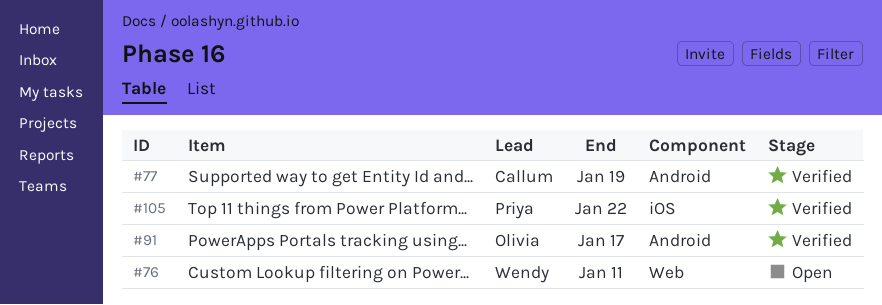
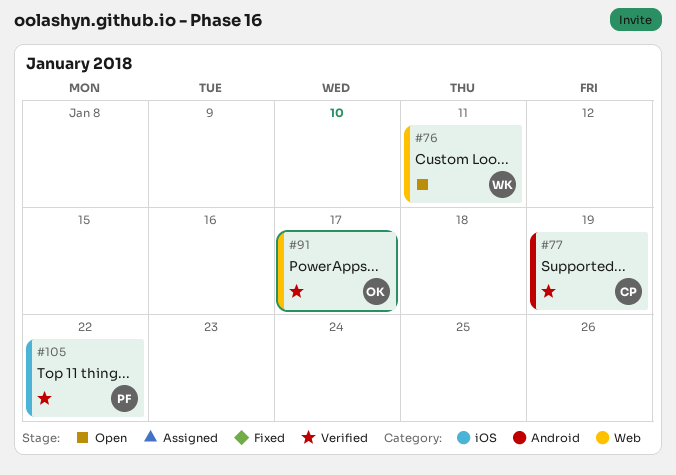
#91, label: Android -> Web

